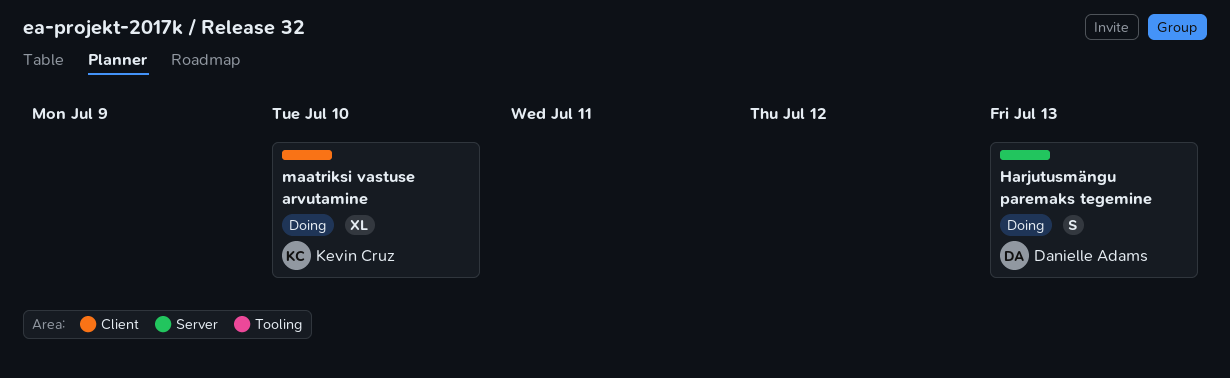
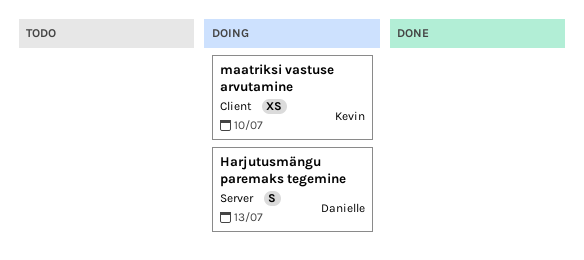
maatriksi vastuse arvutamine, estimate: XL -> XS

